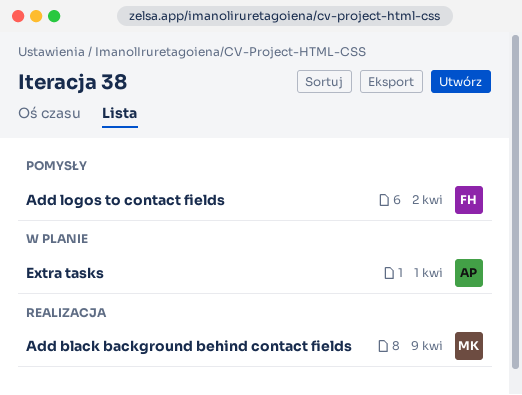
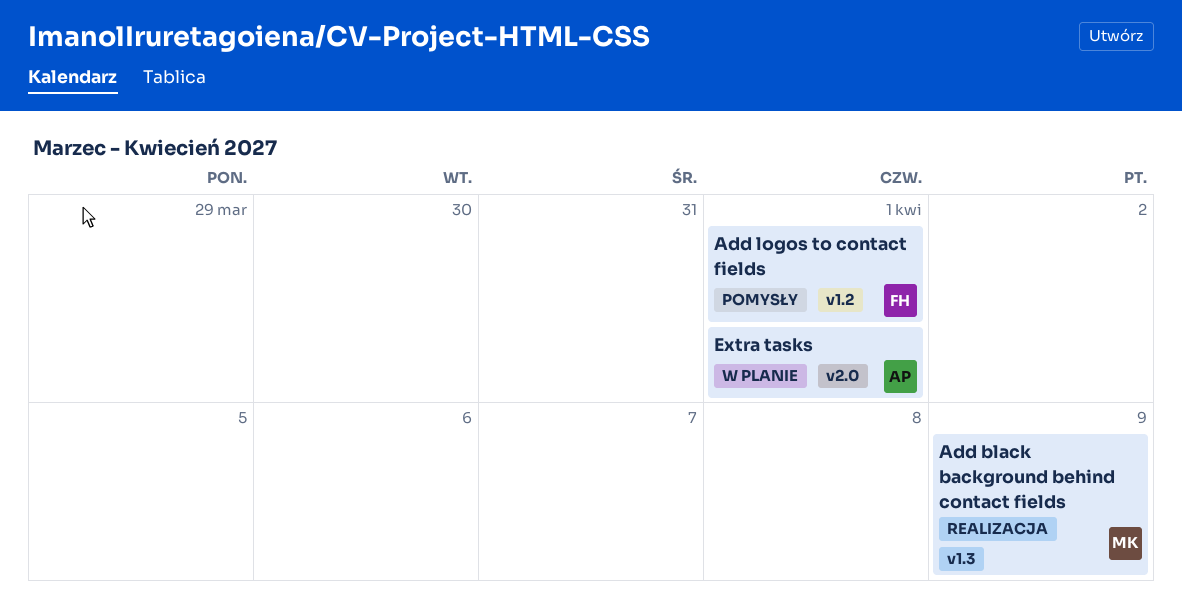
Add logos to contact fields, due: Apr 2 -> Apr 1

